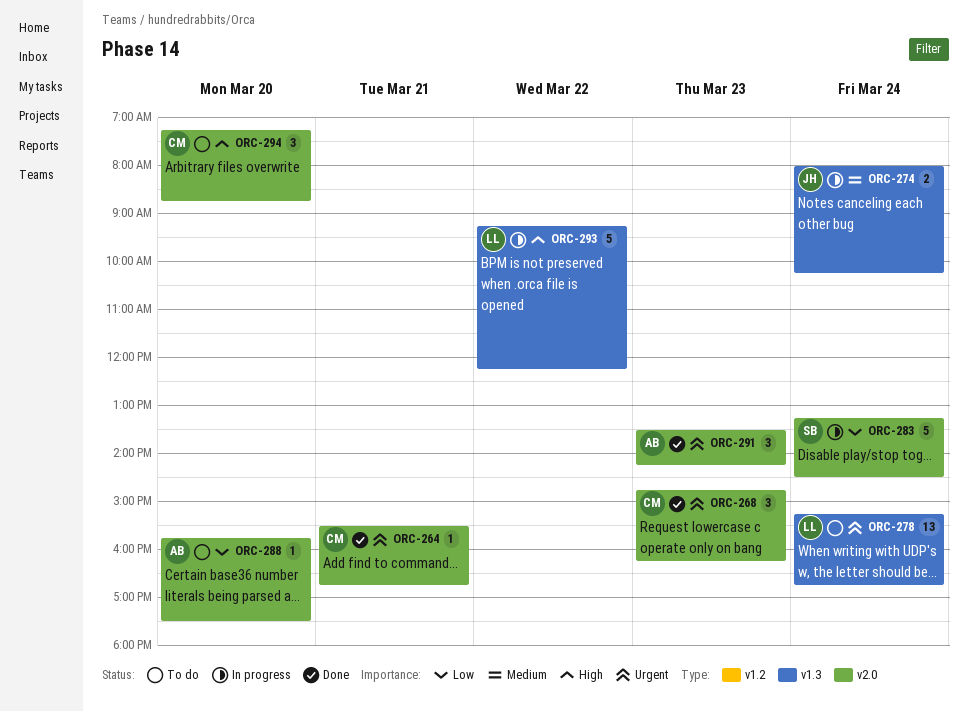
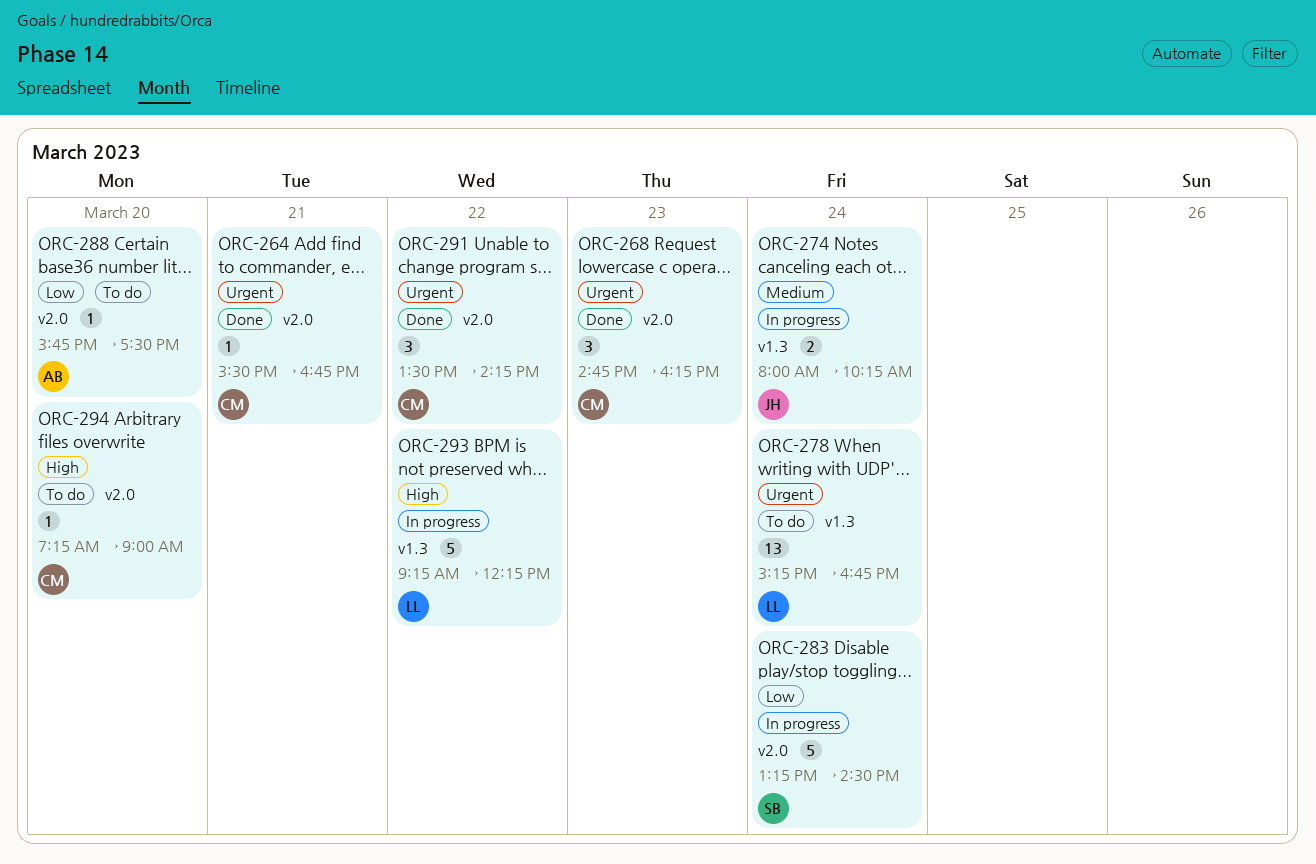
ORC-291, owner: AB -> CM
ORC-291, day: Mar 23 -> Mar 22
ORC-294, estimate: 3 -> 1
ORC-294, ends: 08:45 -> 09:00

